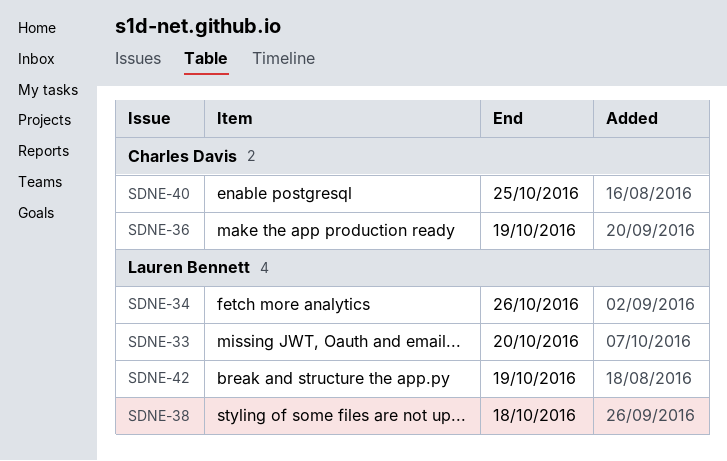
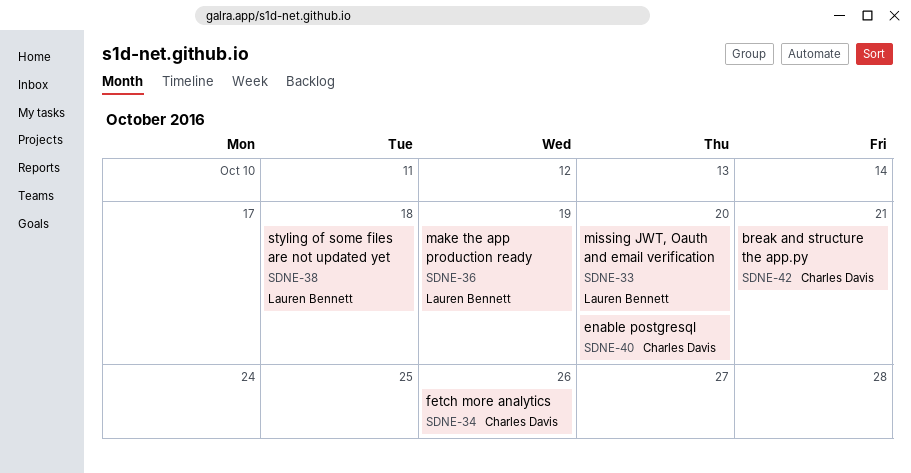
SDNE-34, owner: Lauren Bennett -> Charles Davis
SDNE-36, owner: Charles Davis -> Lauren Bennett
SDNE-40, due: Oct 25 -> Oct 20
SDNE-42, owner: Lauren Bennett -> Charles Davis
SDNE-42, due: Oct 19 -> Oct 21

